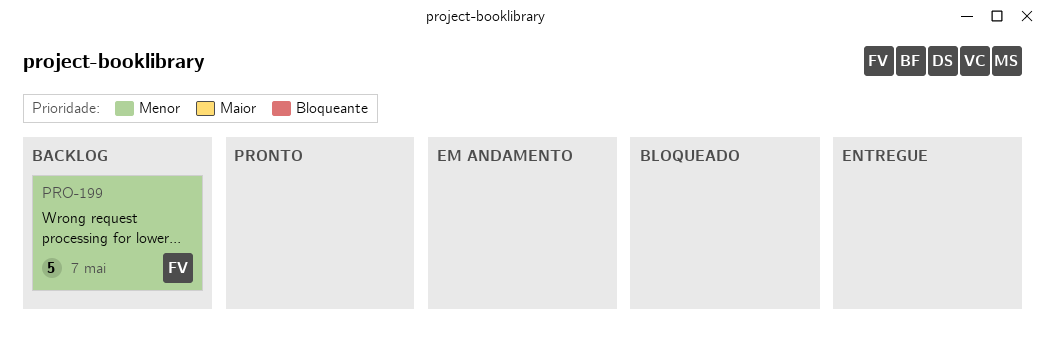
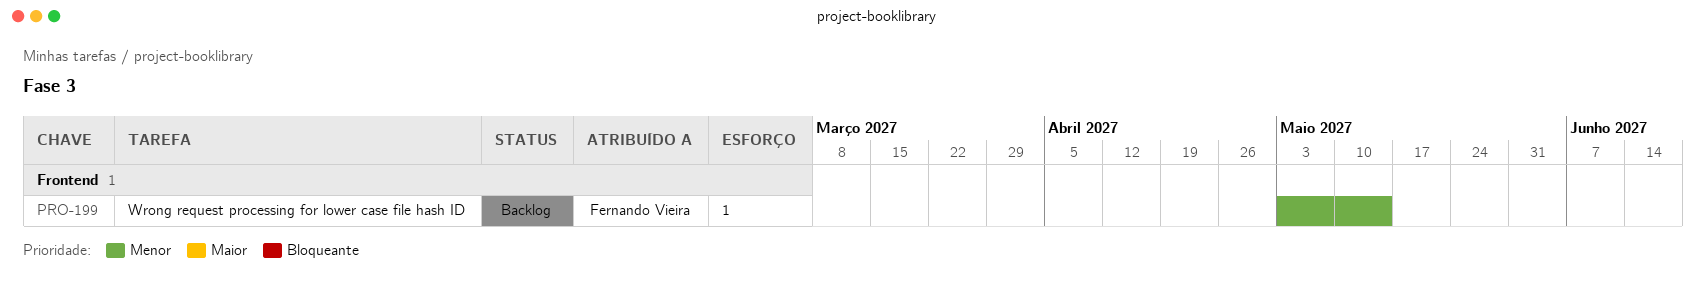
PRO-199, estimate: 5 -> 1
PRO-199, due: May 7 -> May 14

